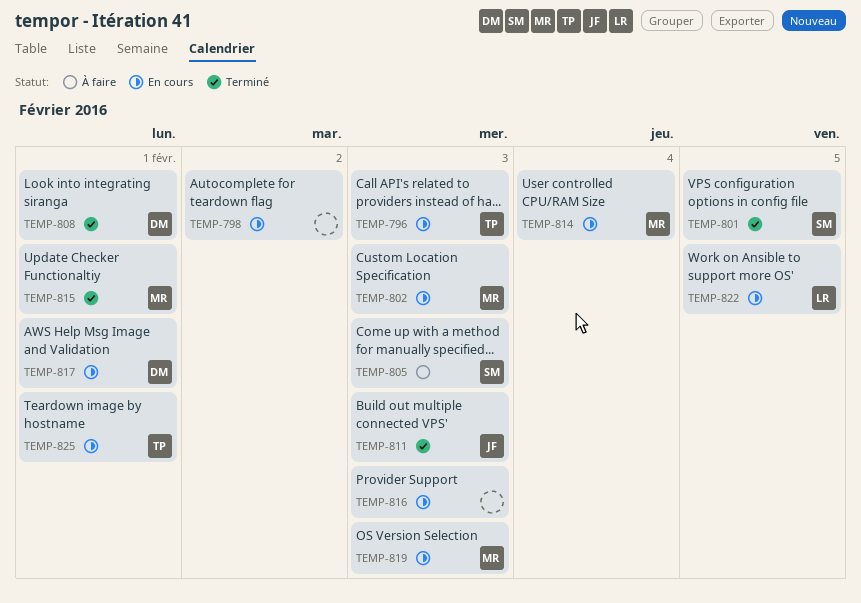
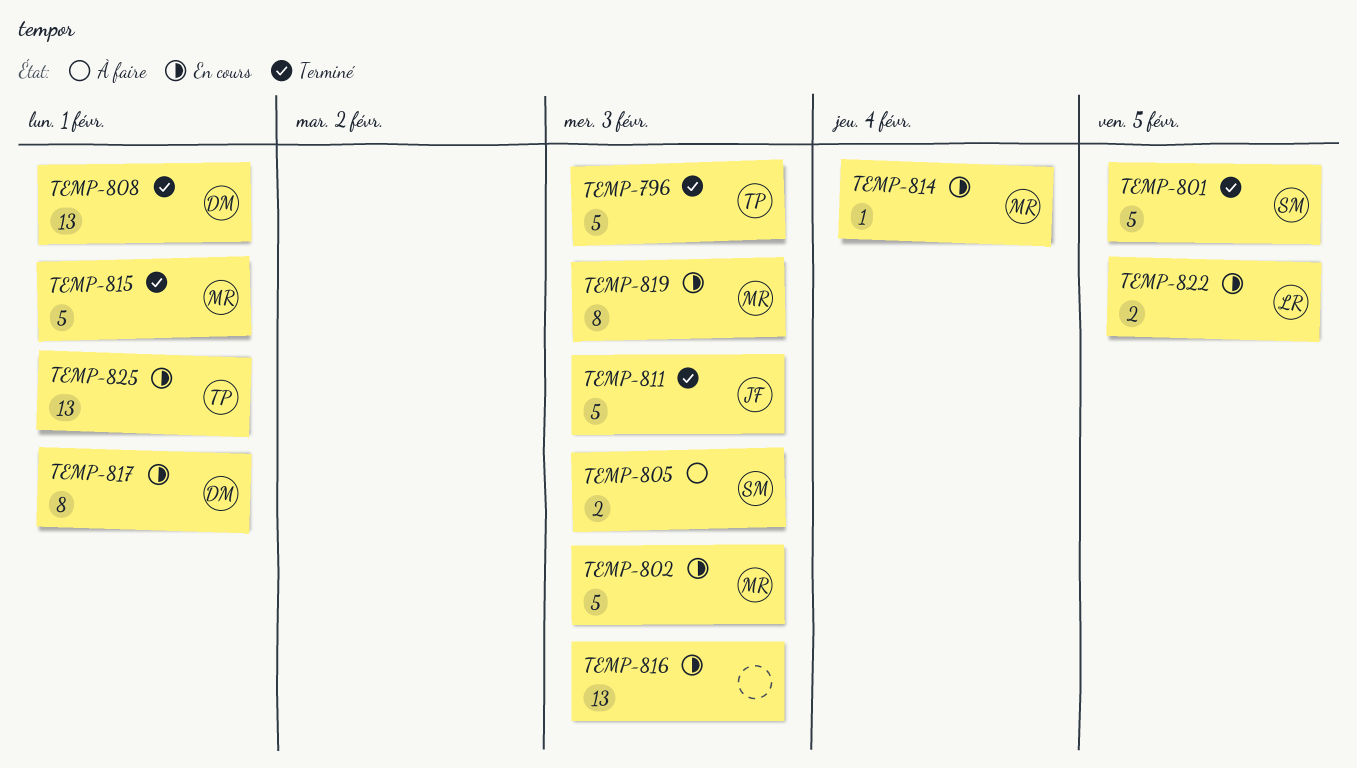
TEMP-796, status: En cours -> Terminé
TEMP-798: present -> none

